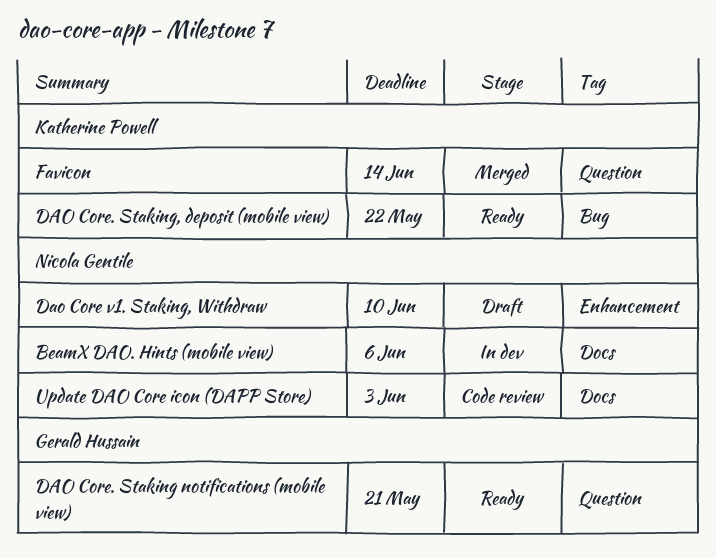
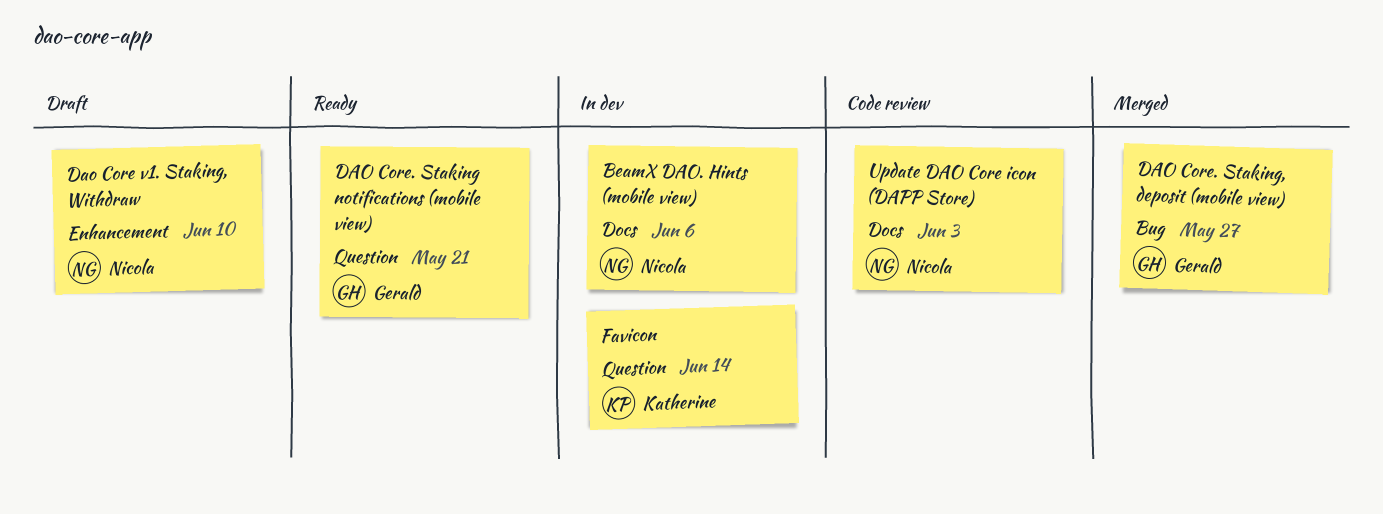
DAO Core. Staking, deposit (mobile view), status: Ready -> Merged
DAO Core. Staking, deposit (mobile view), owner: Katherine Powell -> Gerald Hussain
DAO Core. Staking, deposit (mobile view), due: May 22 -> May 27
Favicon, status: Merged -> In dev

